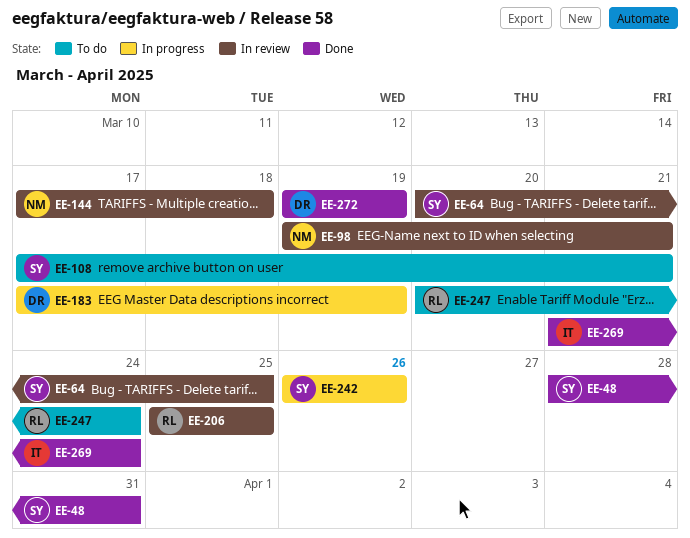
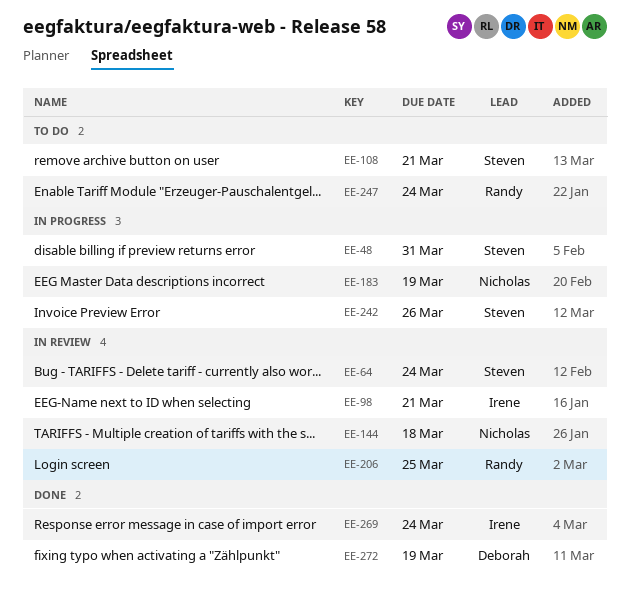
EE-48, status: Done -> In progress
EE-64, due: Mar 25 -> Mar 24
EE-98, owner: Nicholas -> Irene
EE-183, owner: Deborah -> Nicholas

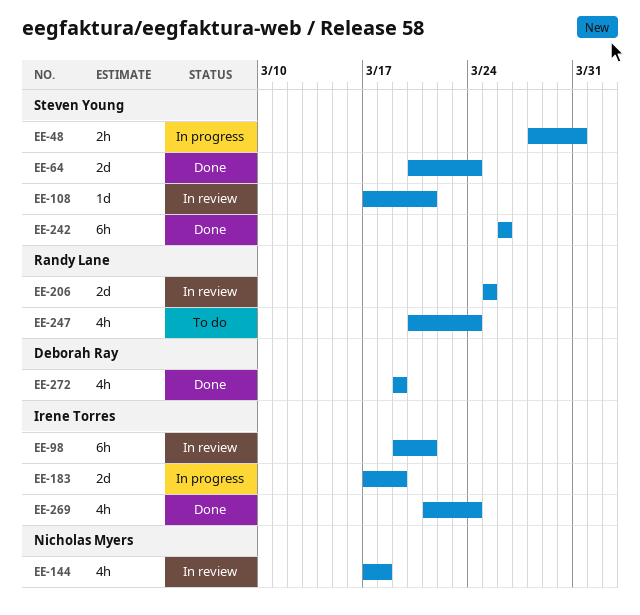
EE-64, status: In review -> Done
EE-108, status: To do -> In review
EE-183, owner: Nicholas Myers -> Irene Torres
EE-242, status: In progress -> Done

